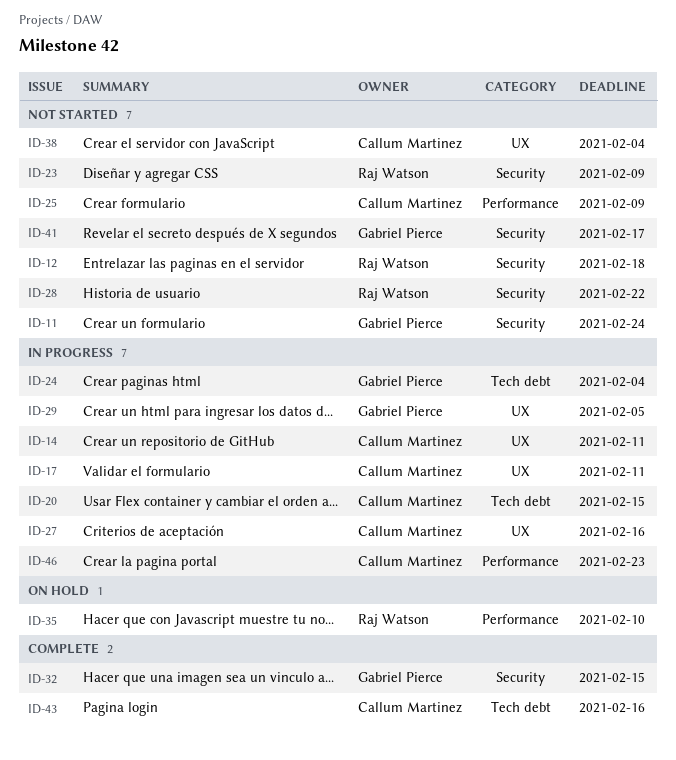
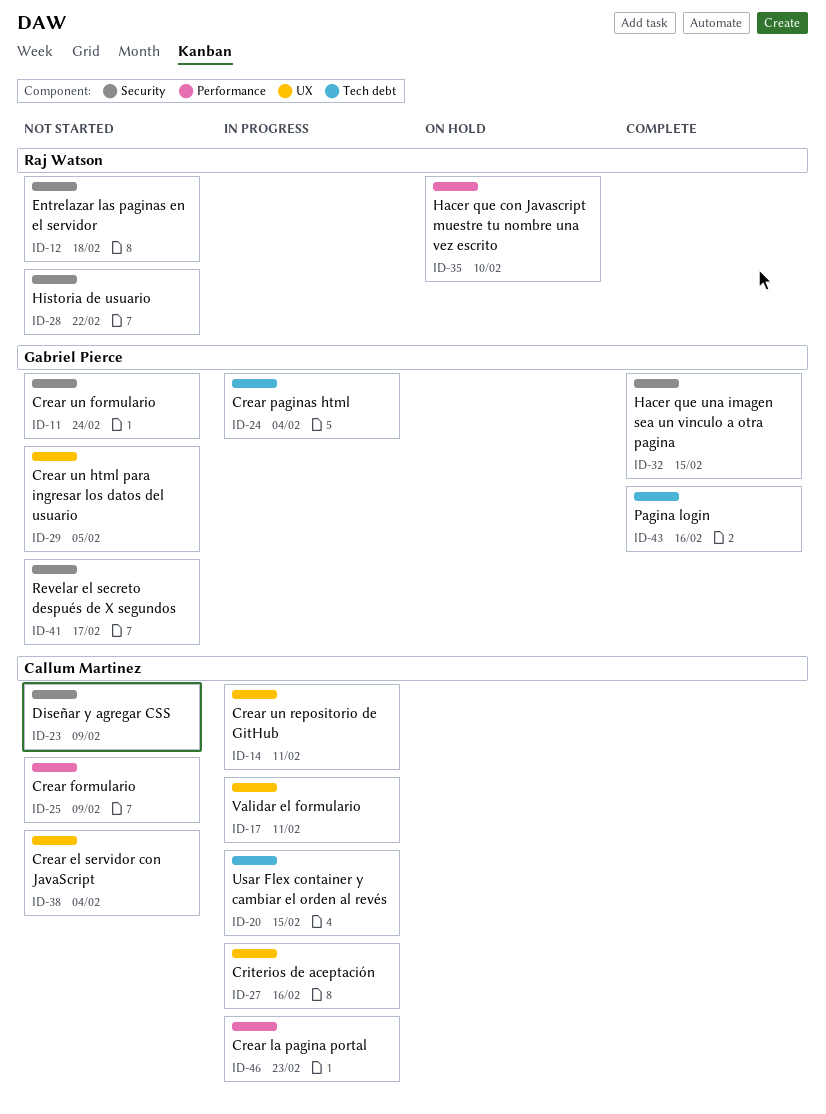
ID-23, owner: Raj Watson -> Callum Martinez
ID-29, status: In progress -> Not started
ID-43, owner: Callum Martinez -> Gabriel Pierce

